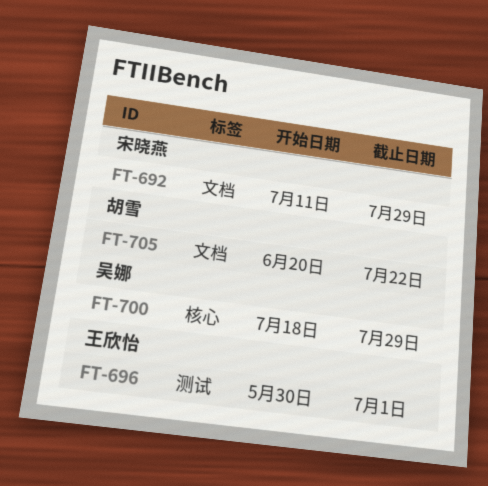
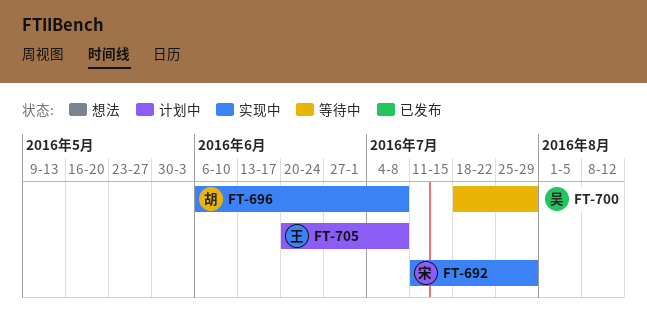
FT-696, owner: 王欣怡 -> 胡雪
FT-696, start: May 30 -> Jun 6
FT-696, due: Jul 1 -> Jul 8
FT-705, owner: 胡雪 -> 王欣怡
FT-705, due: Jul 22 -> Jul 8

